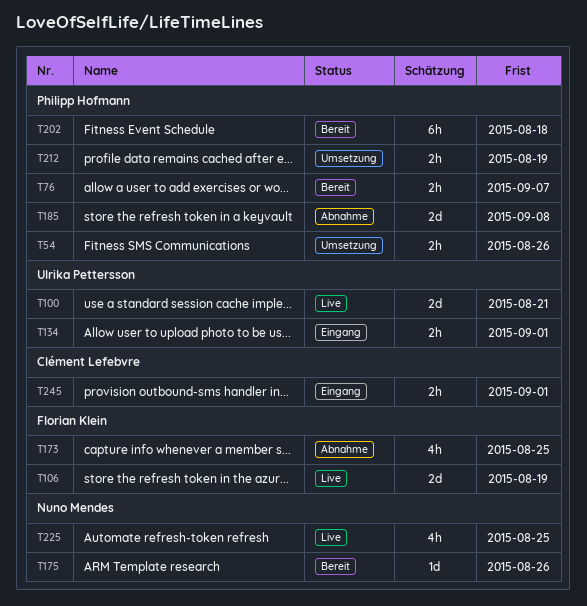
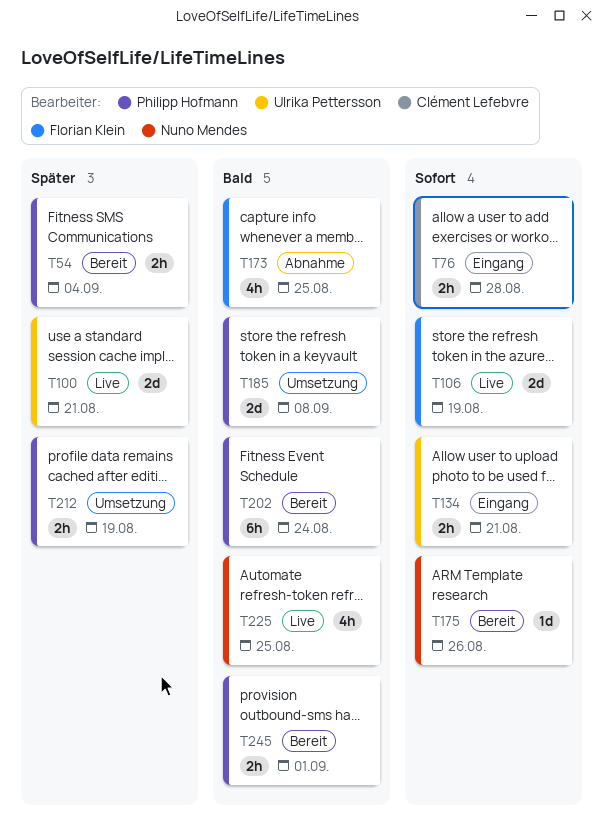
T54, status: Umsetzung -> Bereit
T54, due: Aug 26 -> Sep 4
T76, status: Bereit -> Eingang
T76, owner: Philipp Hofmann -> Clément Lefebvre
T76, due: Sep 7 -> Aug 28
T134, due: Sep 1 -> Aug 21
T185, status: Abnahme -> Umsetzung
T202, due: Aug 18 -> Aug 24
T245, status: Eingang -> Bereit
T245, owner: Clément Lefebvre -> Philipp Hofmann

